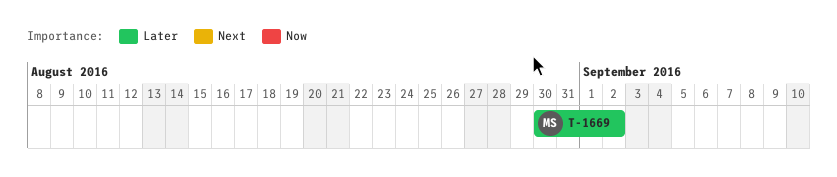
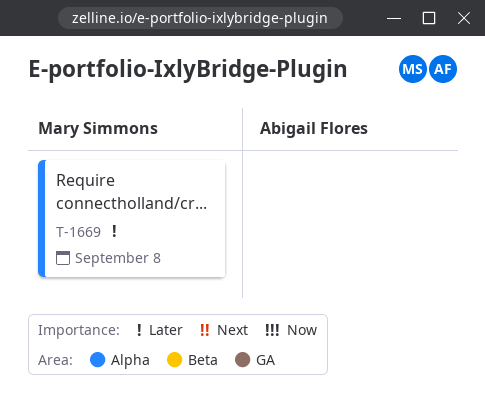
T-1669, due: Sep 2 -> Sep 8

